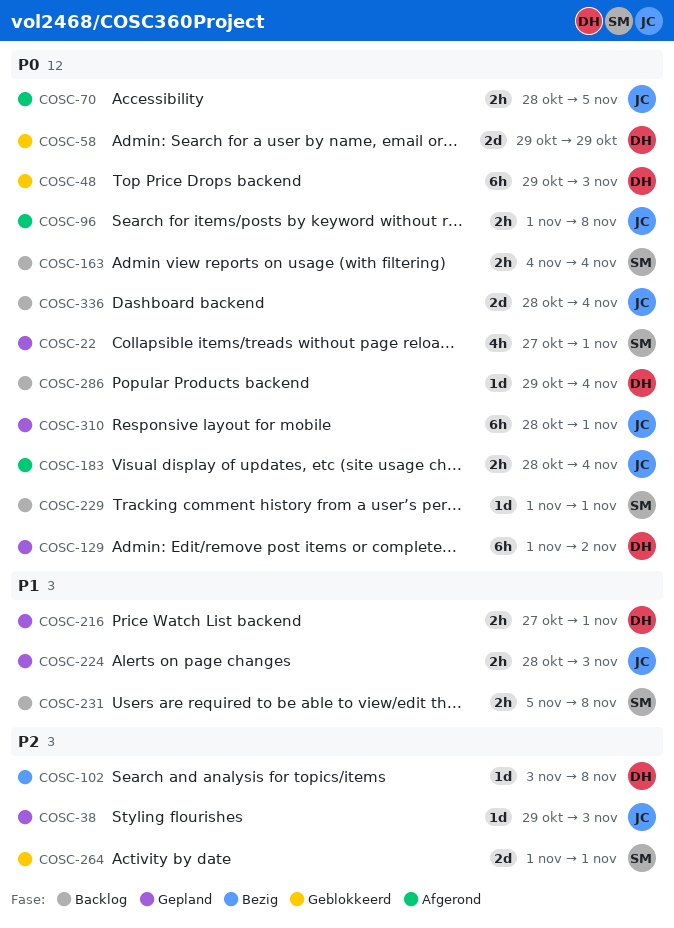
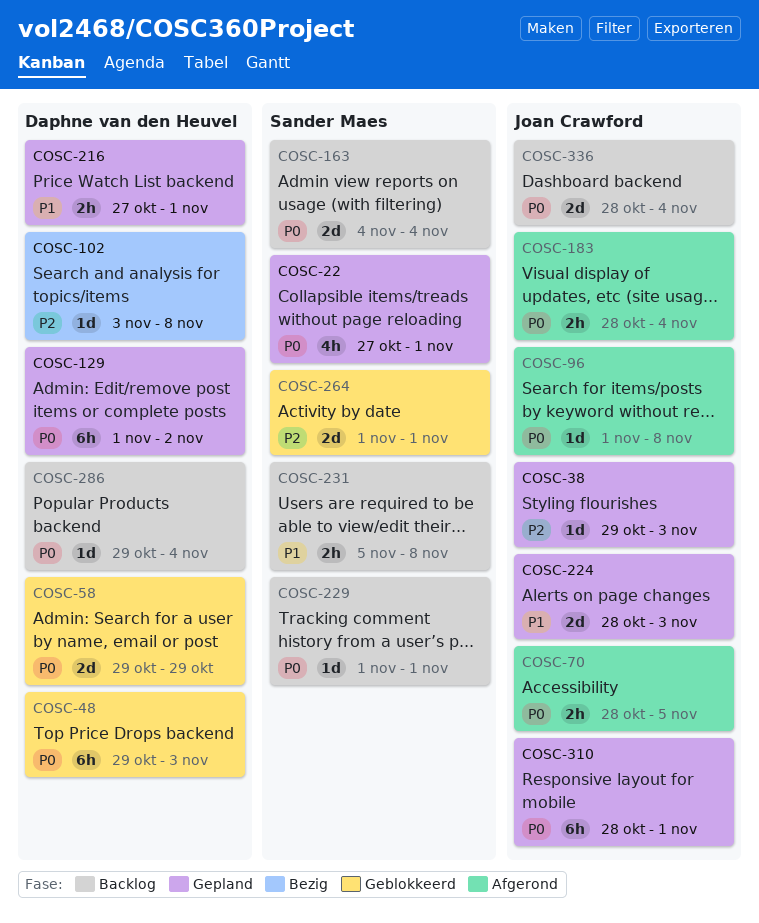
COSC-96, estimate: 2h -> 1d
COSC-163, estimate: 2h -> 2d
COSC-224, estimate: 2h -> 2d

